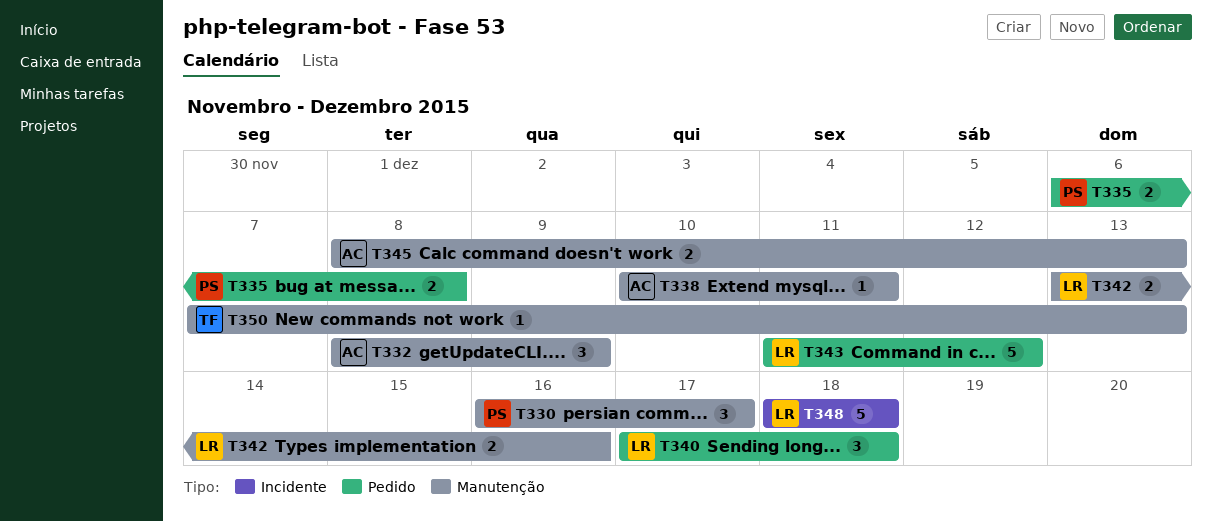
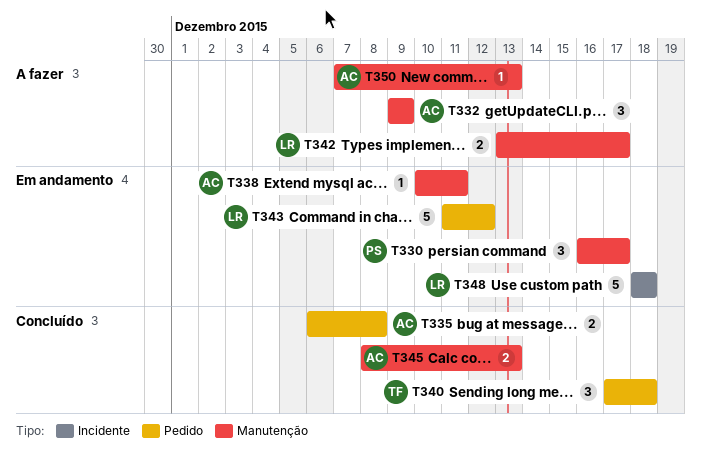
T332, start: Dec 8 -> Dec 9
T335, owner: PS -> AC
T340, owner: LR -> TF
T342, due: Dec 16 -> Dec 17
T350, owner: TF -> AC

